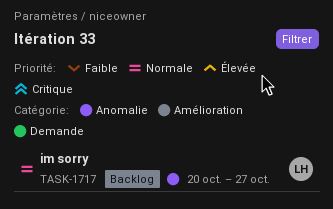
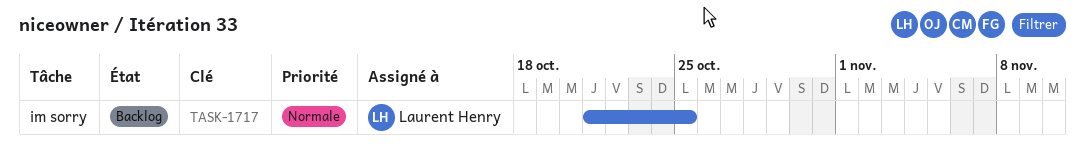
TASK-1717, start: Oct 20 -> Oct 21
TASK-1717, due: Oct 27 -> Oct 25

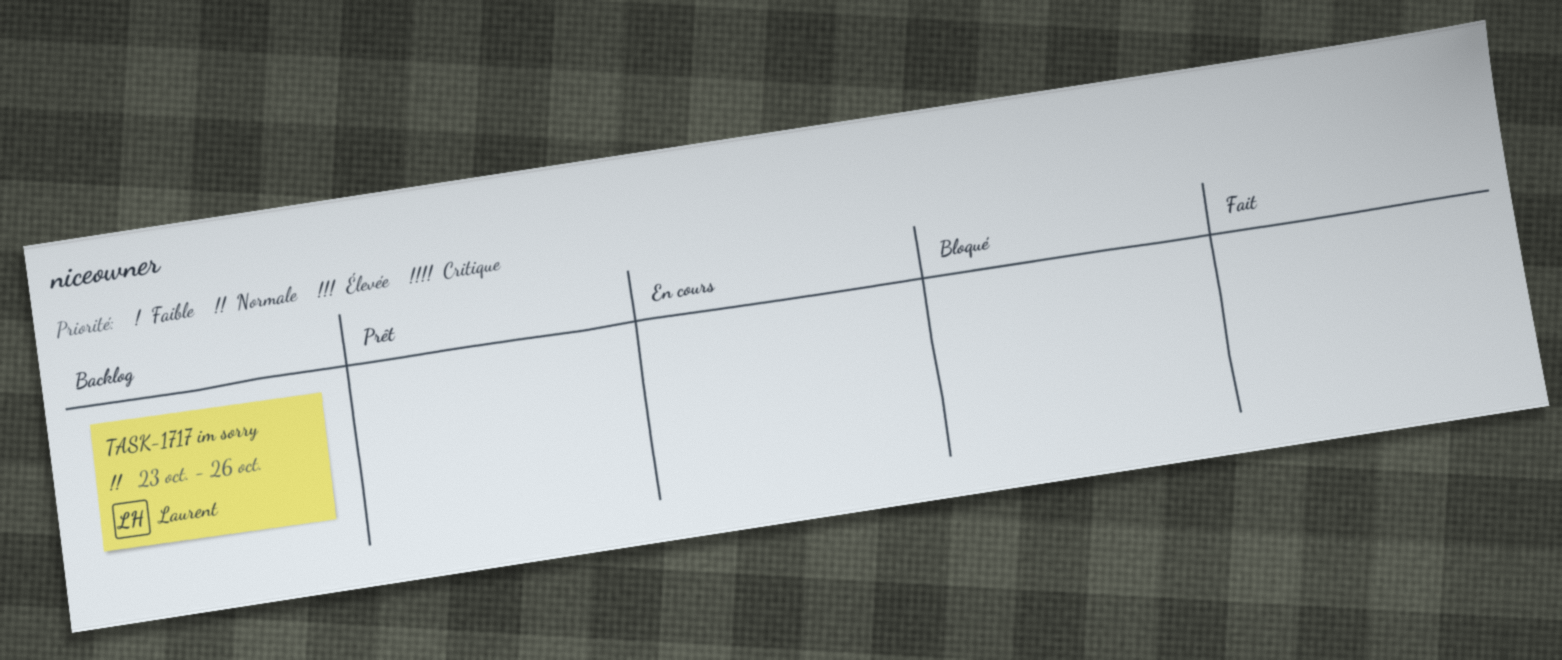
TASK-1717, start: Oct 21 -> Oct 23
TASK-1717, due: Oct 25 -> Oct 26

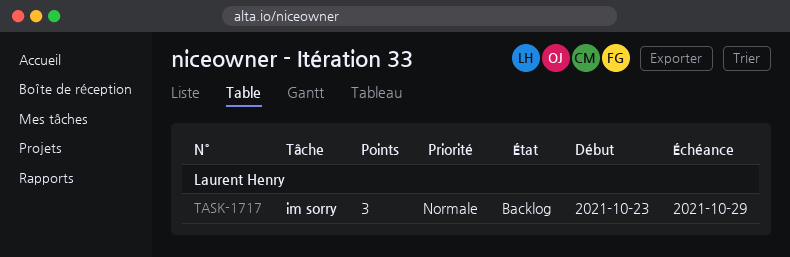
TASK-1717, due: Oct 26 -> Oct 29

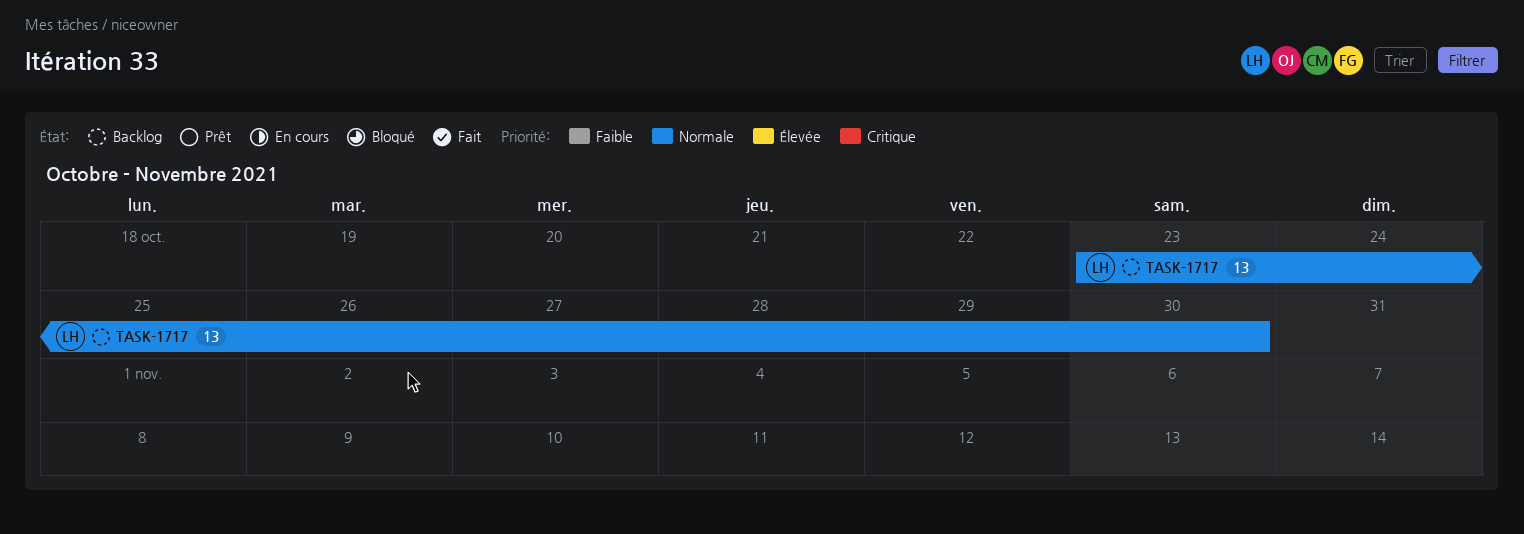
TASK-1717, estimate: 3 -> 13
TASK-1717, due: Oct 29 -> Oct 30

